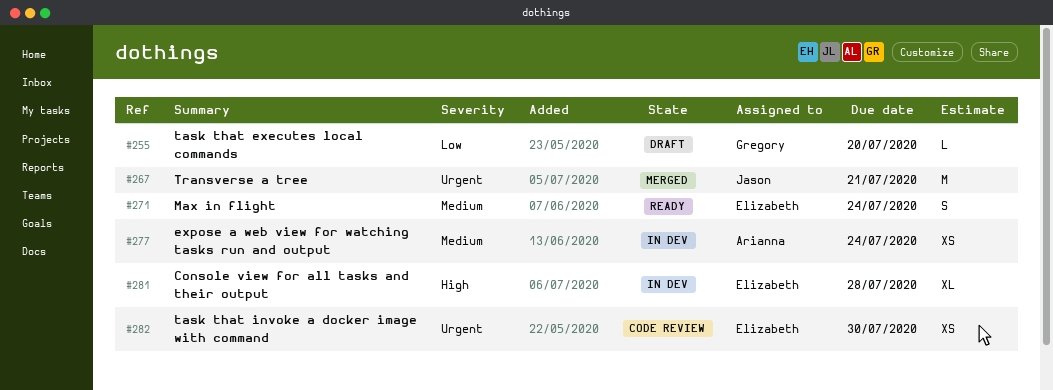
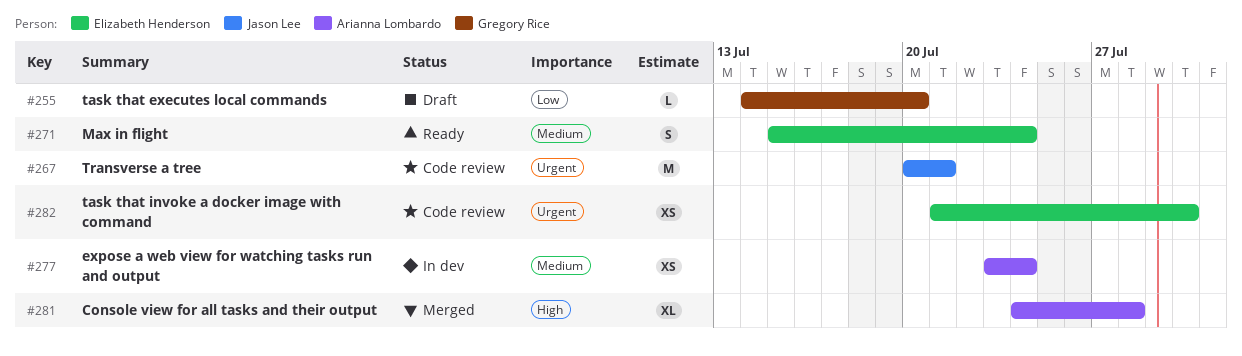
#267, status: Merged -> Code review
#281, status: In dev -> Merged
#281, owner: Elizabeth Henderson -> Arianna Lombardo

